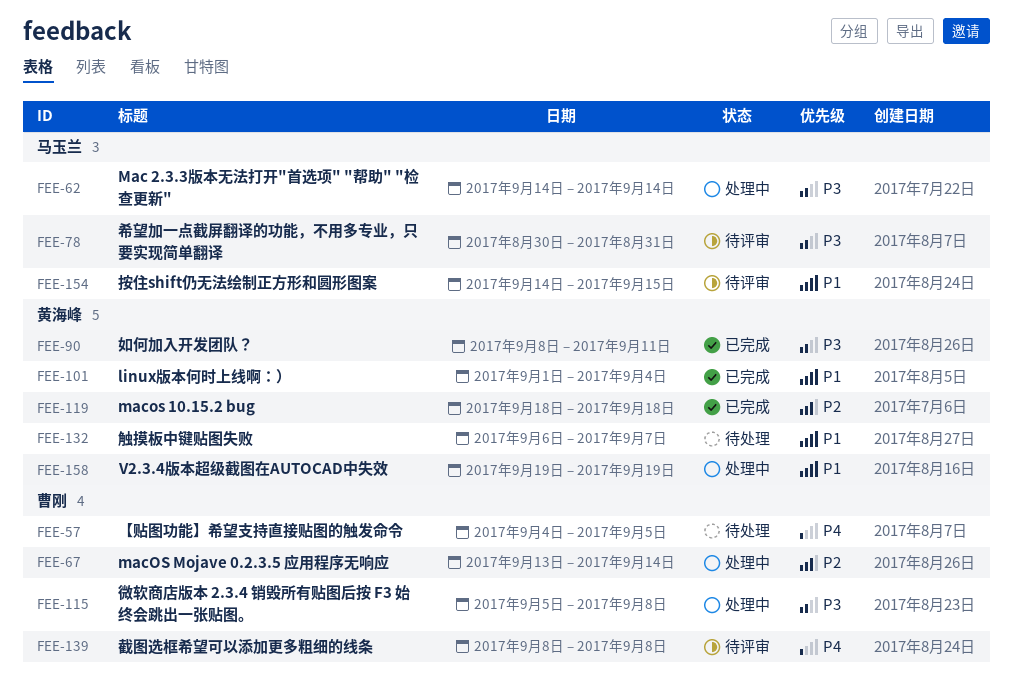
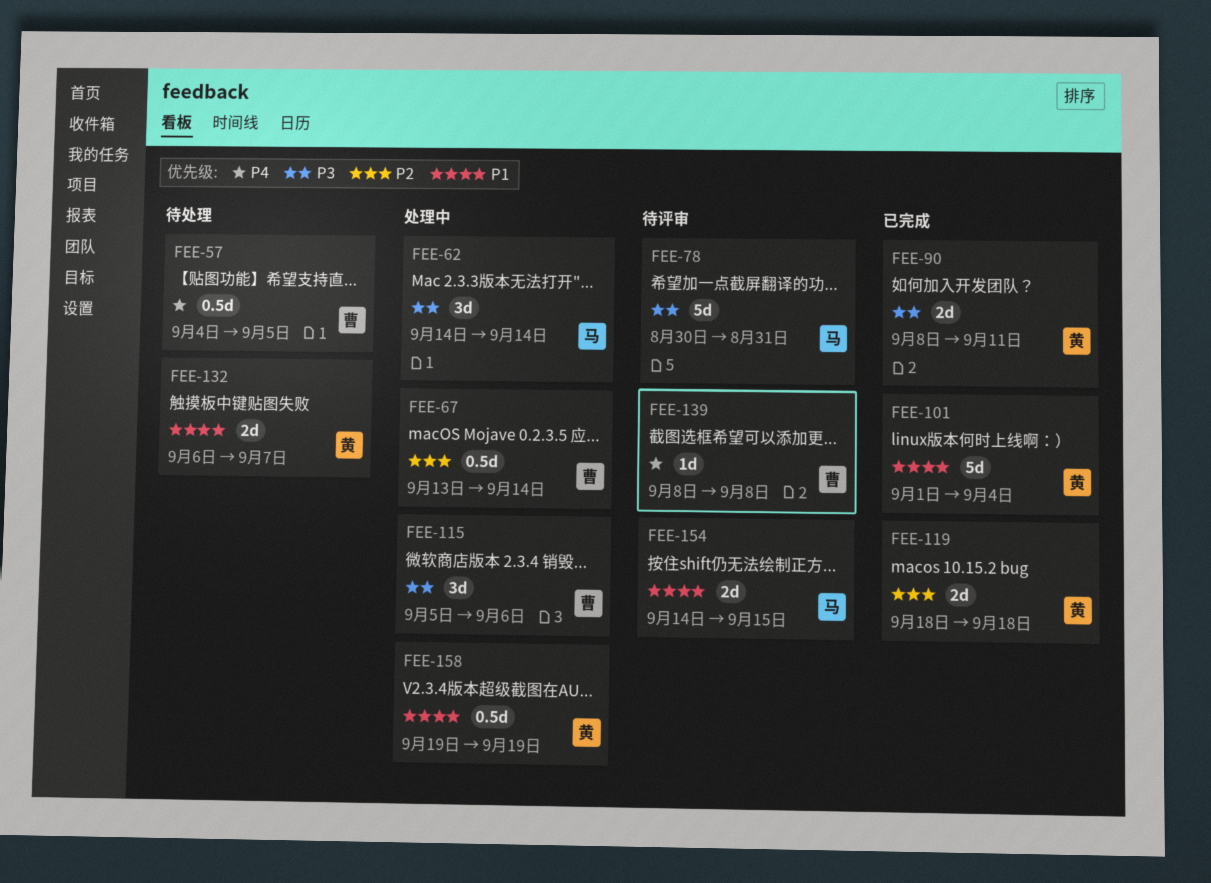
FEE-115, due: Sep 8 -> Sep 6

